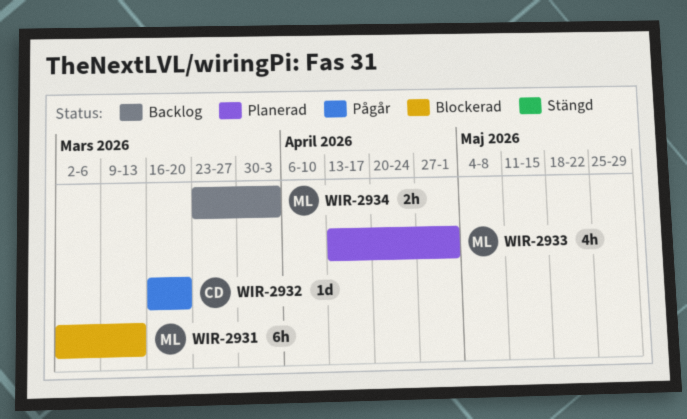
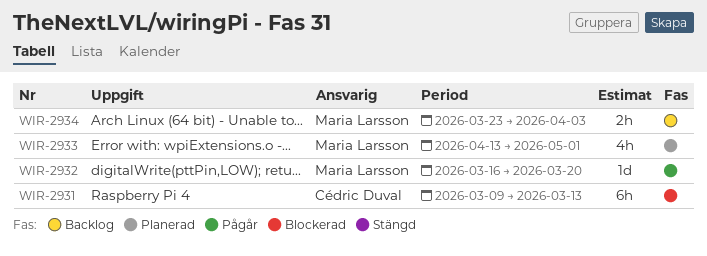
WIR-2931, owner: Maria Larsson -> Cédric Duval
WIR-2931, start: Mar 2 -> Mar 9
WIR-2932, owner: Cédric Duval -> Maria Larsson

